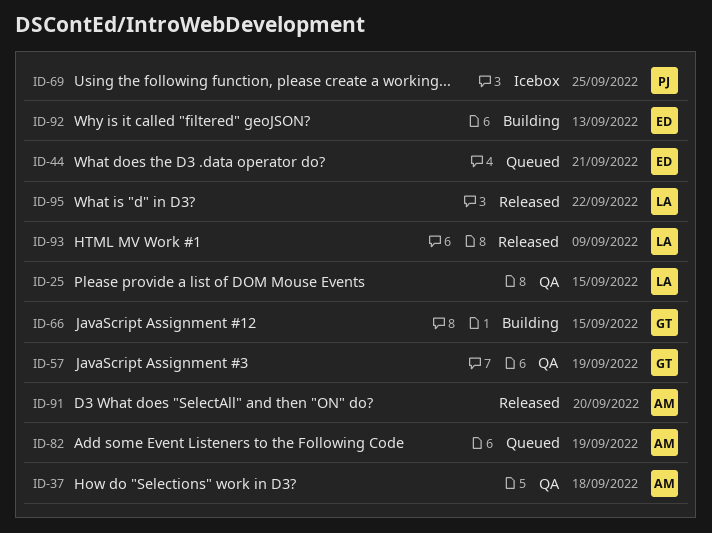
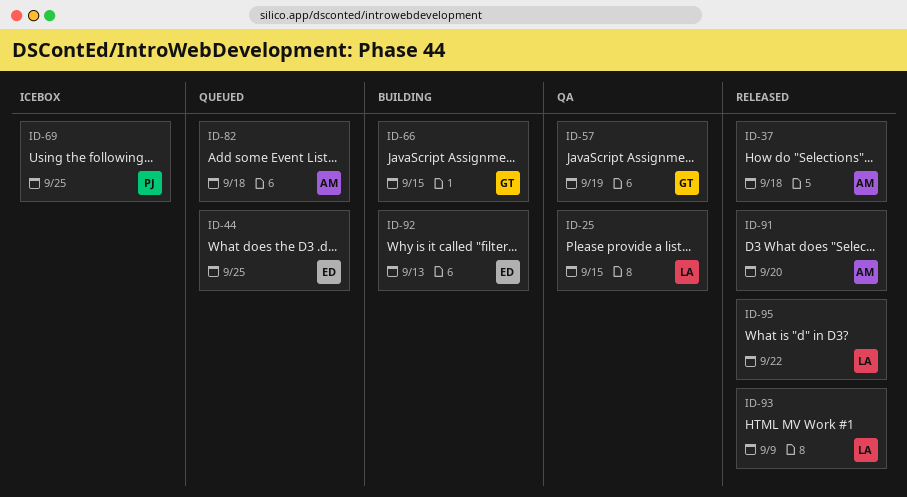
ID-37, status: QA -> Released
ID-44, due: Sep 21 -> Sep 25
ID-82, due: Sep 19 -> Sep 18

